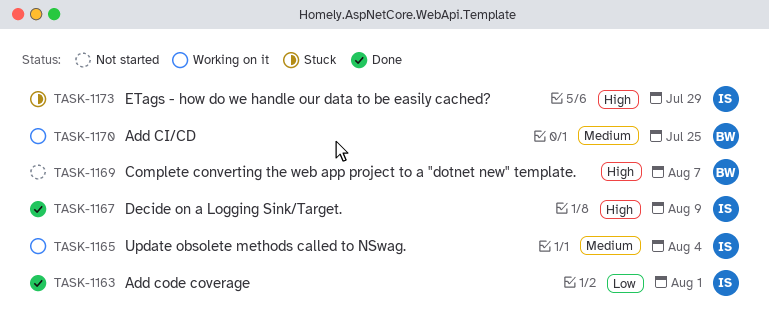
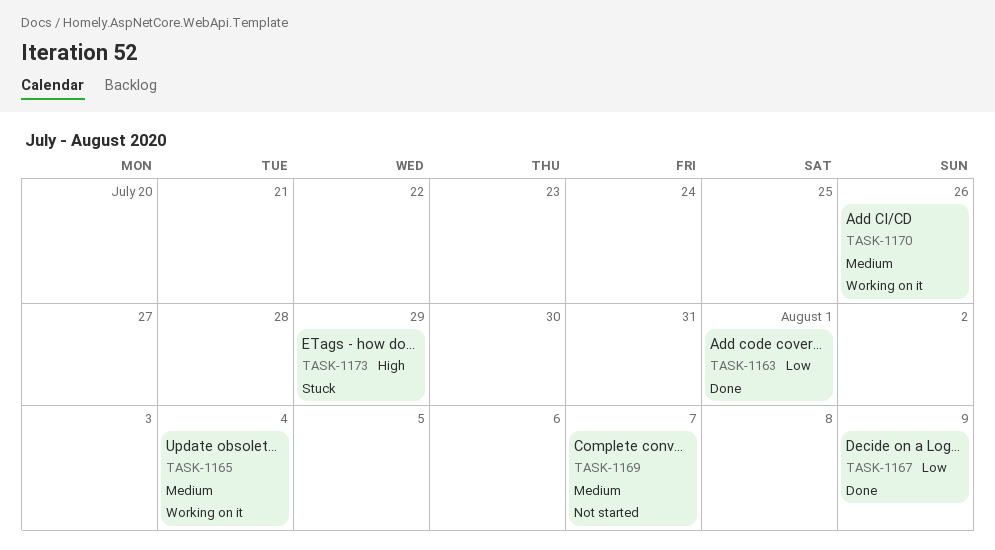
TASK-1167, priority: High -> Low
TASK-1169, priority: High -> Medium
TASK-1170, due: Jul 25 -> Jul 26

